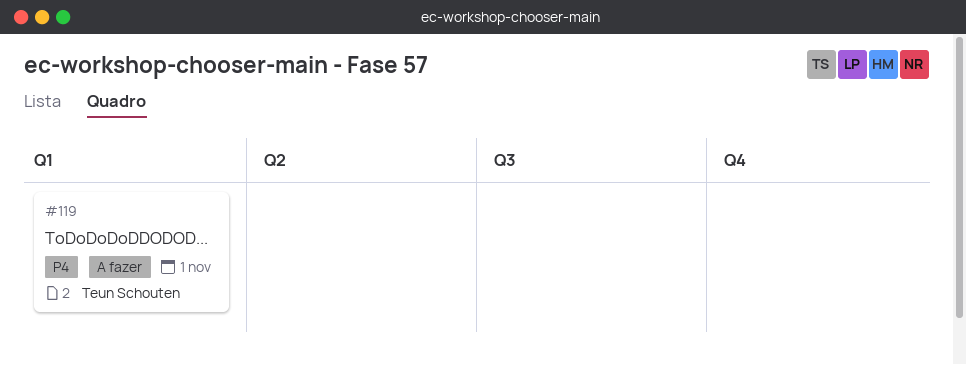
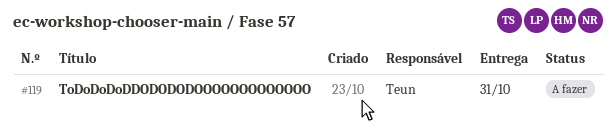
#119, due: Nov 1 -> Oct 31

